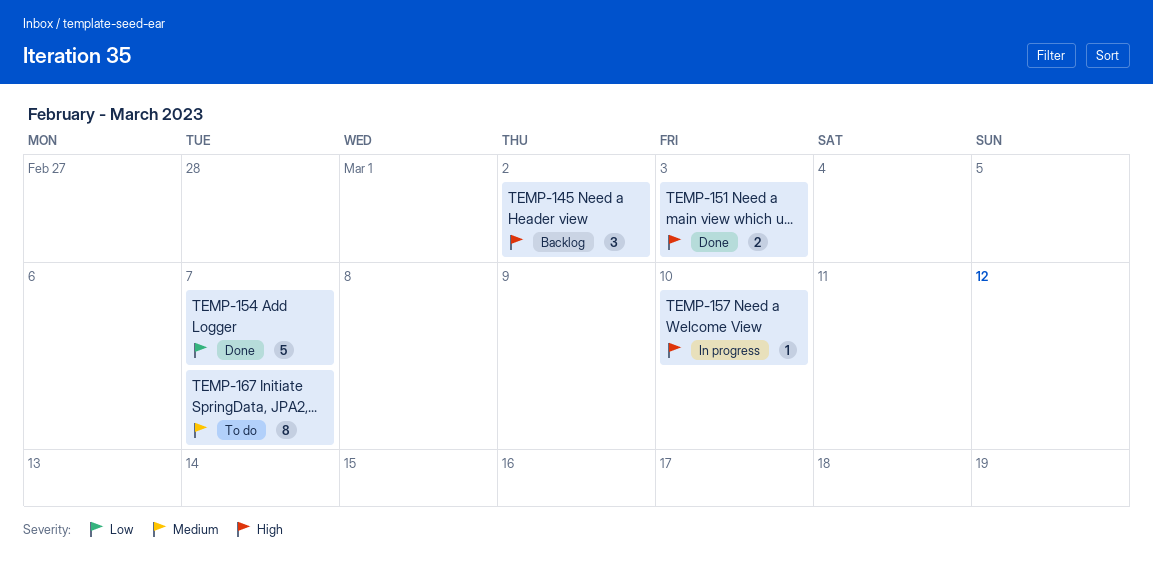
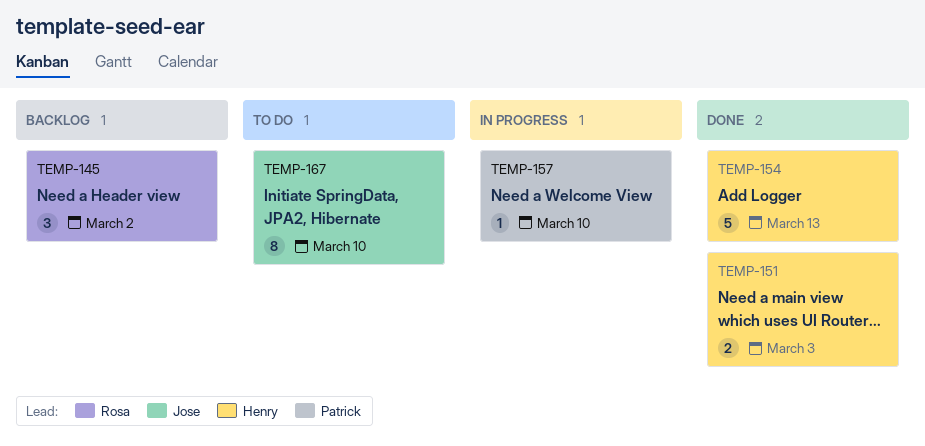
TEMP-154, due: Mar 7 -> Mar 13
TEMP-167, due: Mar 7 -> Mar 10

